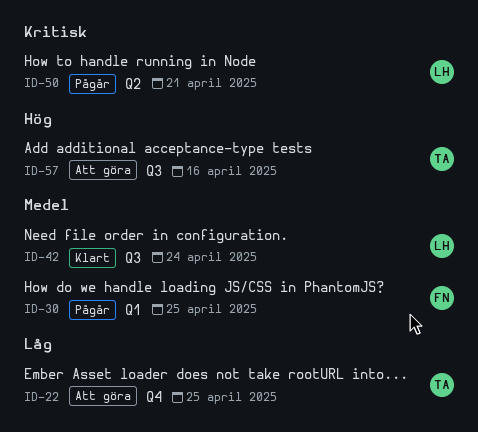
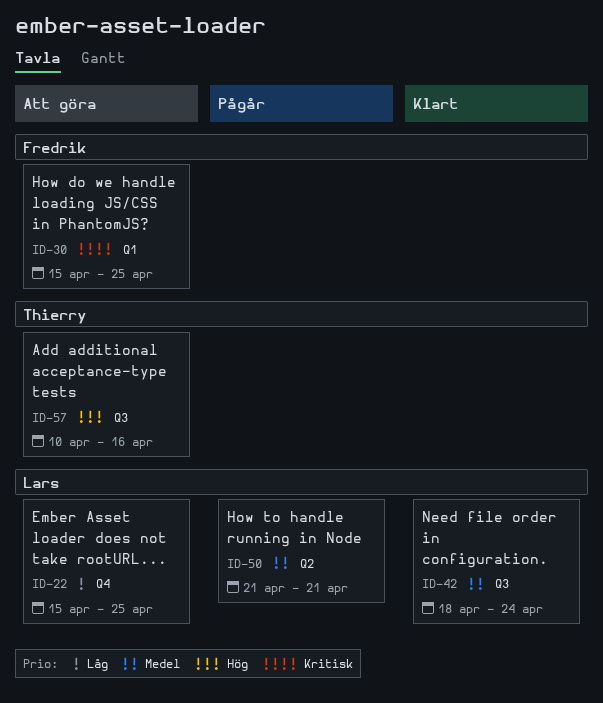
ID-22, owner: Thierry -> Lars
ID-30, status: Pågår -> Att göra
ID-30, priority: Medel -> Kritisk
ID-50, priority: Kritisk -> Medel

